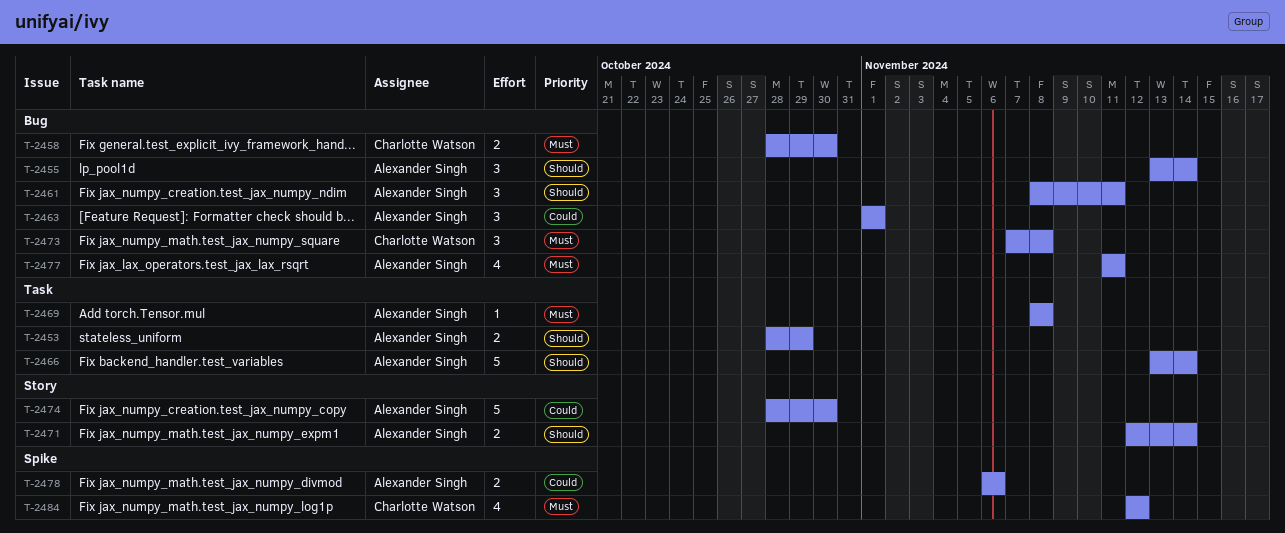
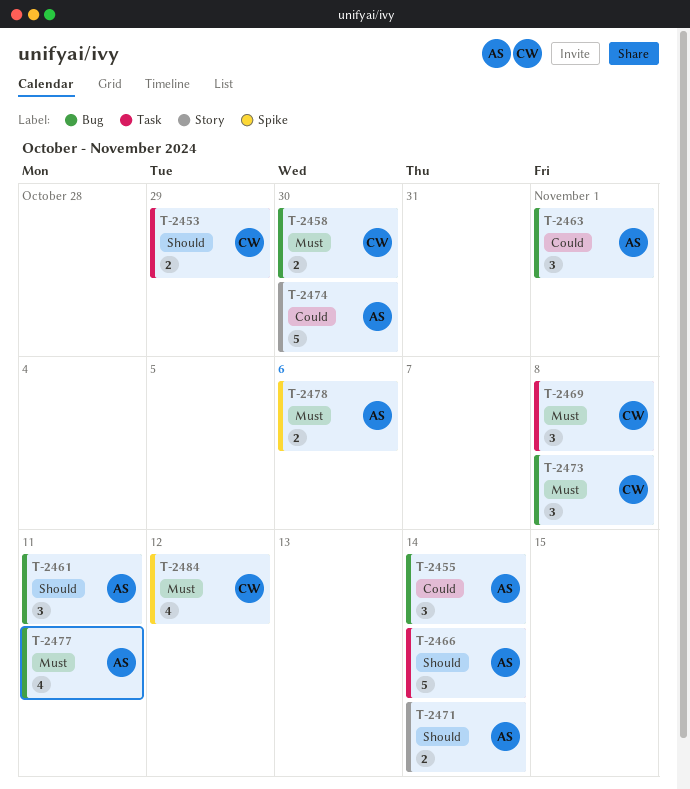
T-2453, owner: Alexander Singh -> Charlotte Watson
T-2455, priority: Should -> Could
T-2469, owner: Alexander Singh -> Charlotte Watson
T-2469, estimate: 1 -> 3
T-2478, priority: Could -> Must

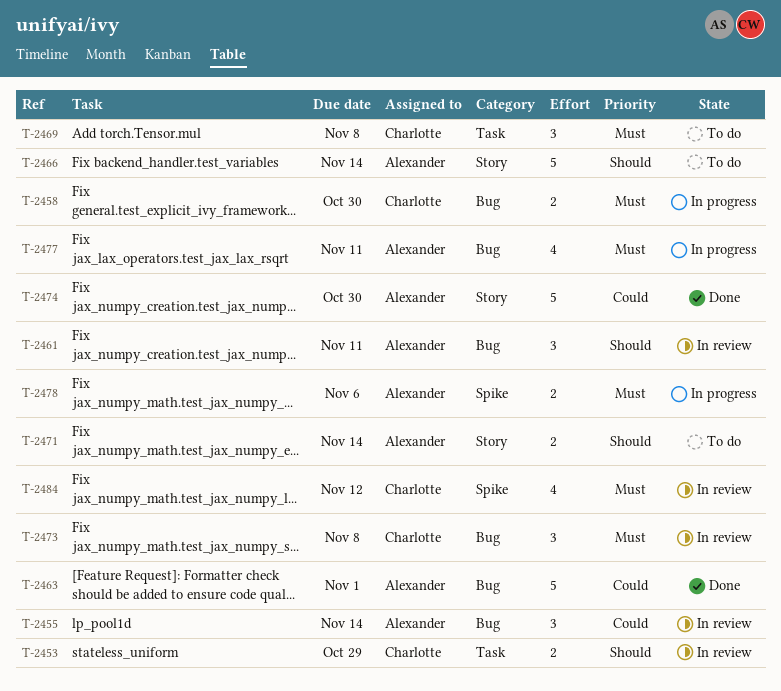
T-2463, estimate: 3 -> 5
T-2466, label: Task -> Story

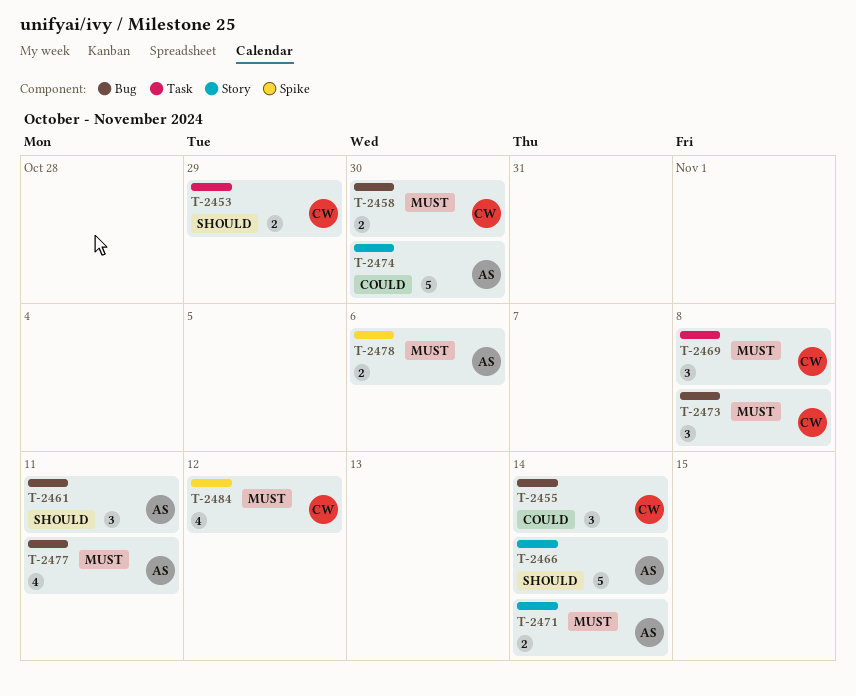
T-2455, owner: Alexander -> Charlotte
T-2463: present -> none
T-2471, priority: Should -> Must

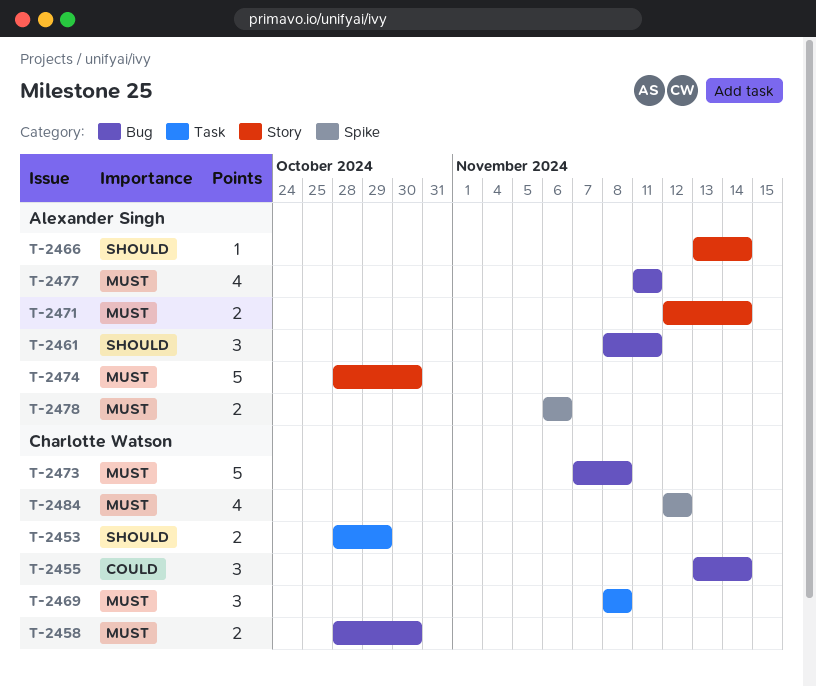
T-2466, estimate: 5 -> 1
T-2473, estimate: 3 -> 5
T-2474, priority: Could -> Must

